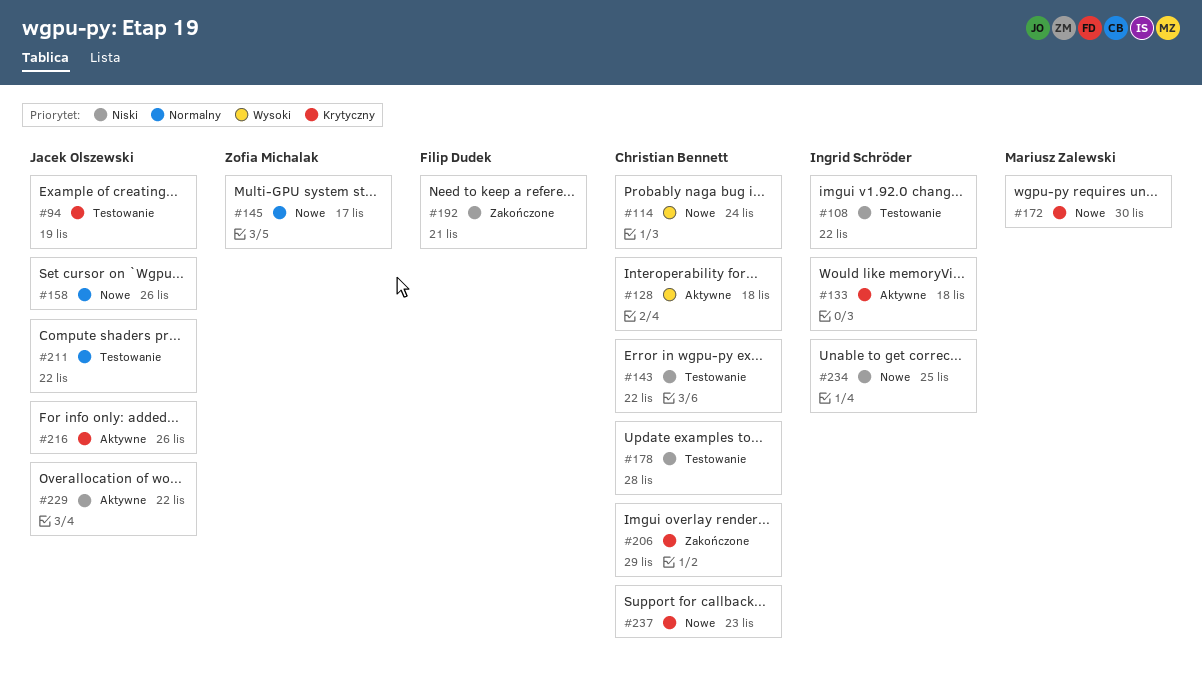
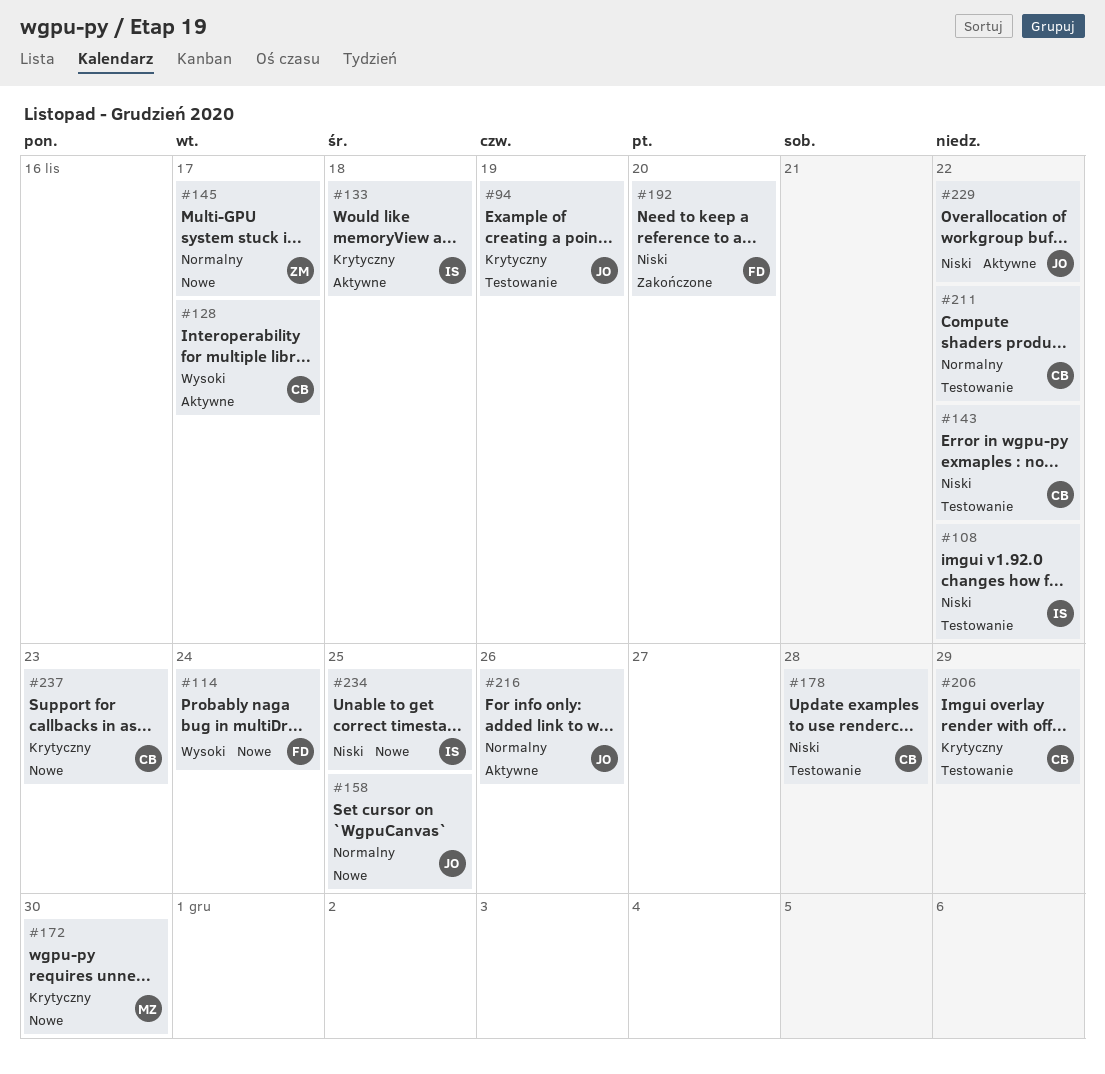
#114, owner: Christian Bennett -> Filip Dudek
#128, due: Nov 18 -> Nov 17
#158, due: Nov 26 -> Nov 25
#192, due: Nov 21 -> Nov 20
#206, status: Zakończone -> Testowanie
#211, owner: Jacek Olszewski -> Christian Bennett
#216, priority: Krytyczny -> Normalny

